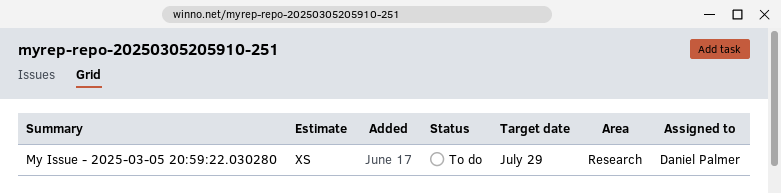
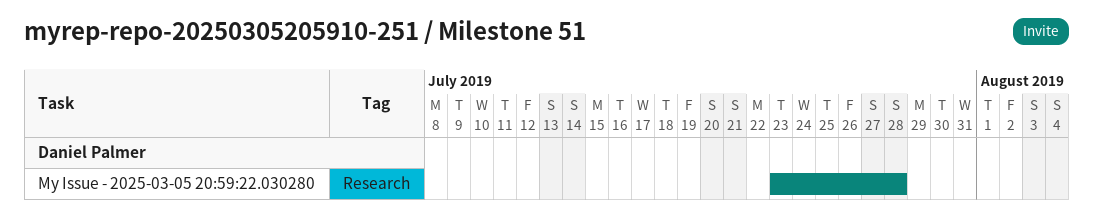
My Issue - 2025-03-05 20:59:22.030280, due: Jul 29 -> Jul 28

